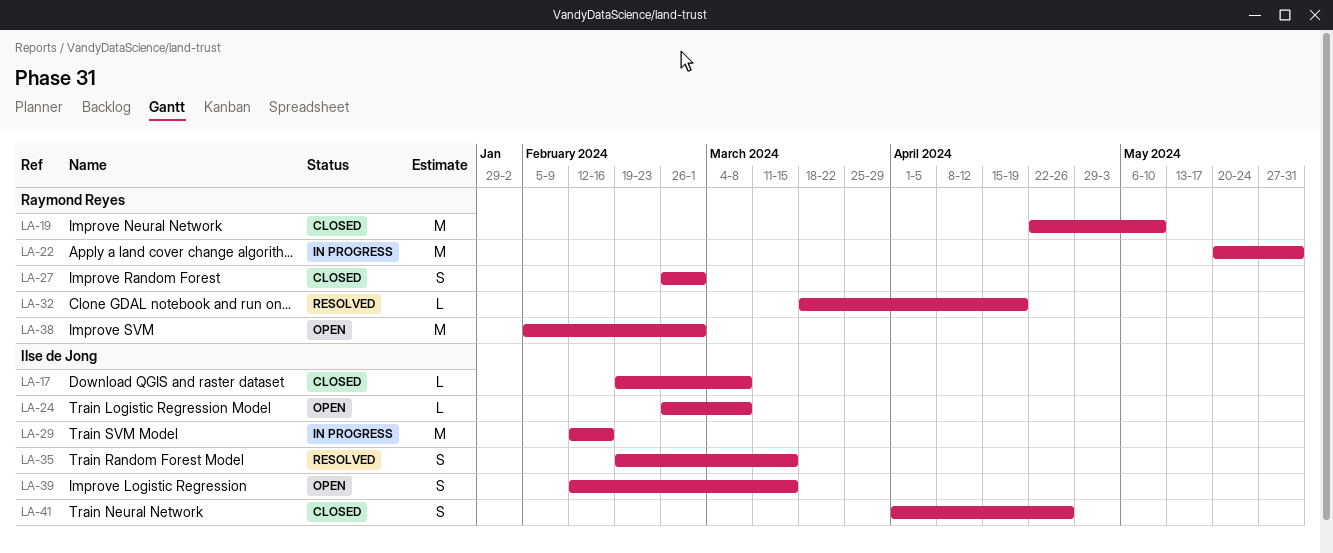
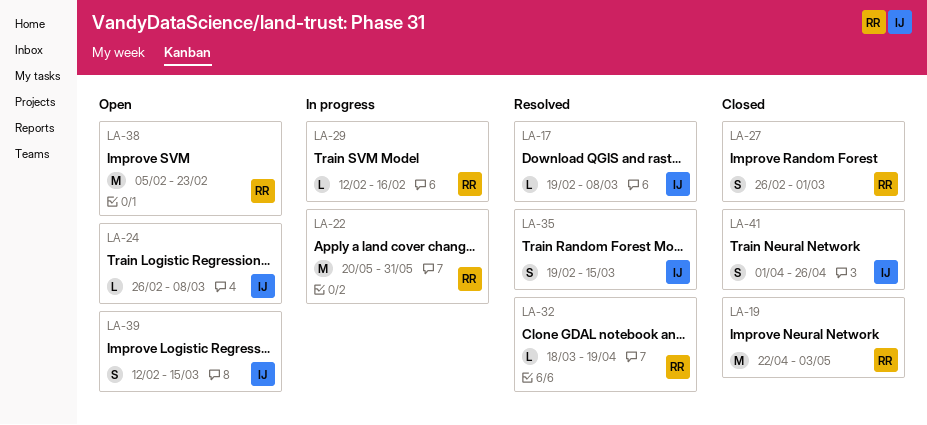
LA-17, status: Closed -> Resolved
LA-19, due: May 10 -> May 3
LA-29, owner: Ilse de Jong -> Raymond Reyes
LA-29, estimate: M -> L
LA-38, due: Mar 1 -> Feb 23

